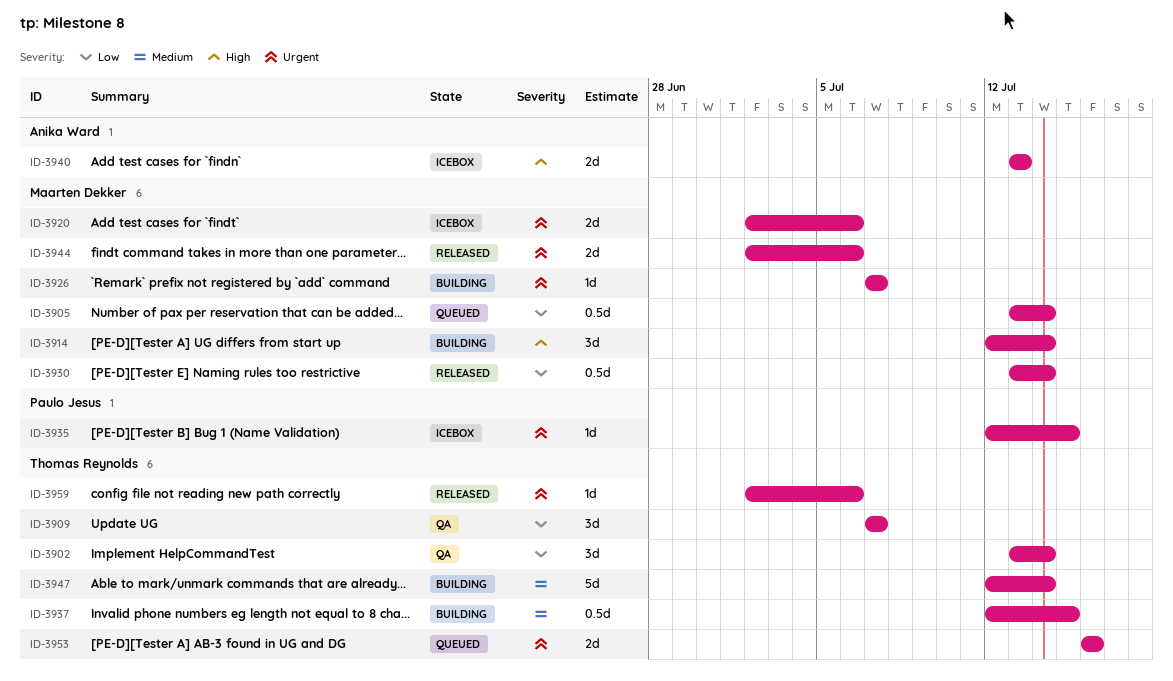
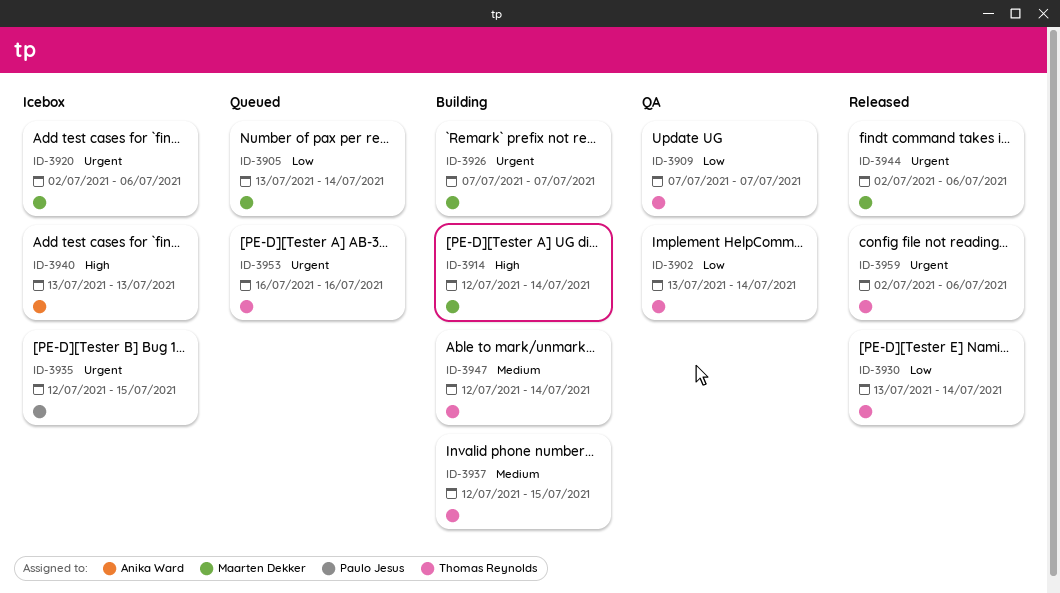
ID-3930, owner: Maarten Dekker -> Thomas Reynolds

